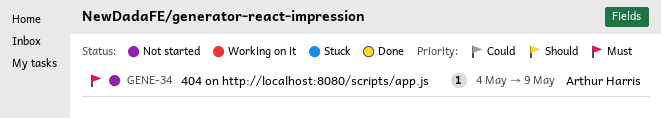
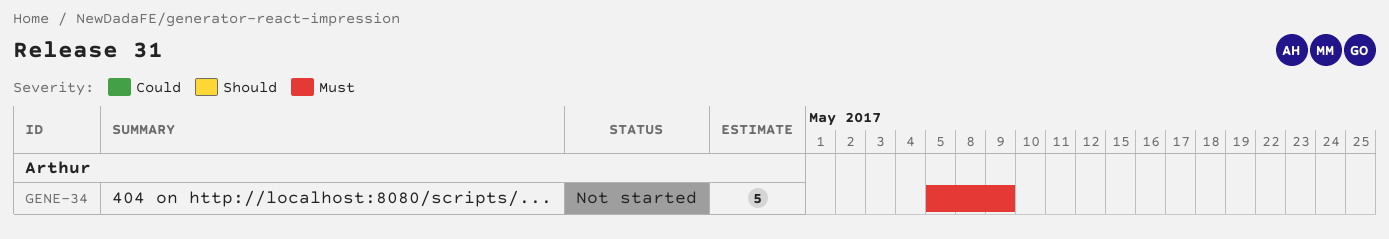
GENE-34, estimate: 1 -> 5
GENE-34, start: May 4 -> May 5

